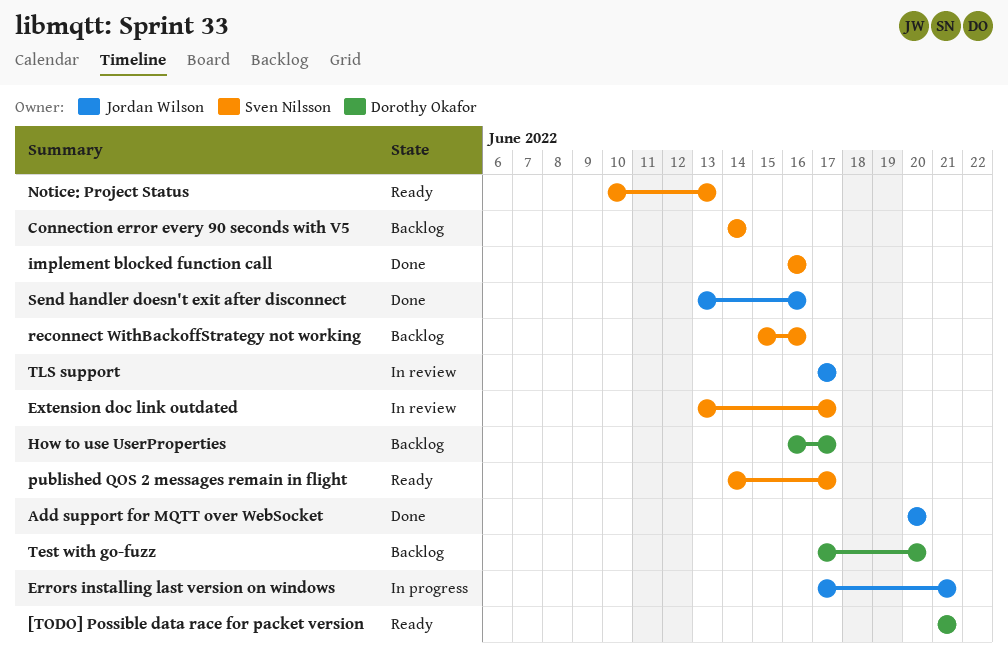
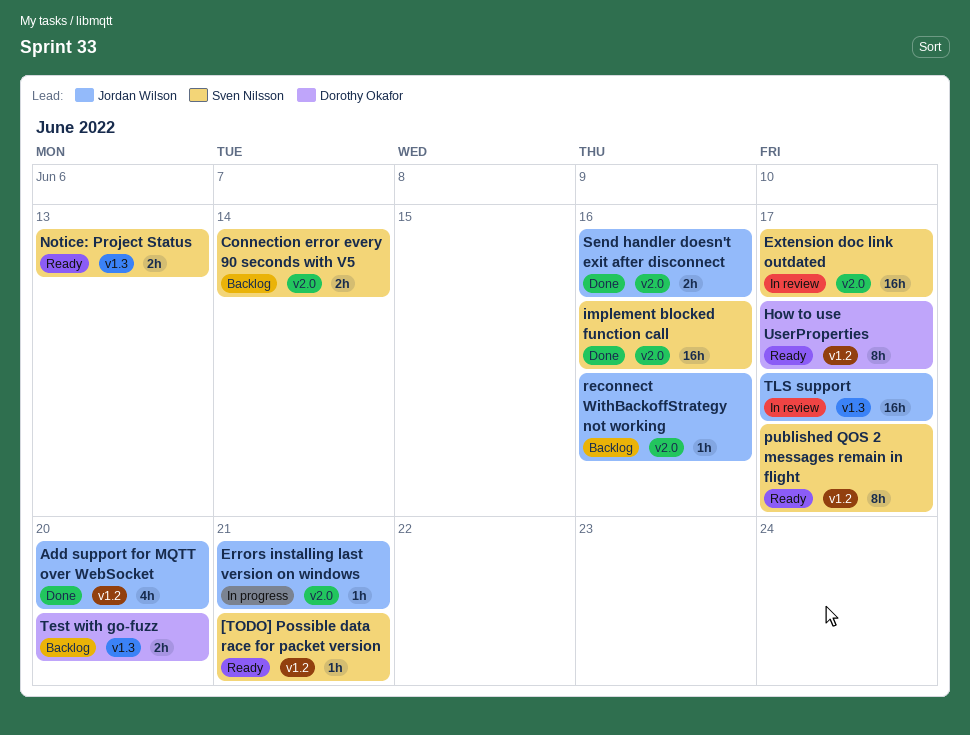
[TODO] Possible data race for packet version, owner: Dorothy Okafor -> Sven Nilsson
How to use UserProperties, status: Backlog -> Ready
reconnect WithBackoffStrategy not working, owner: Sven Nilsson -> Jordan Wilson

